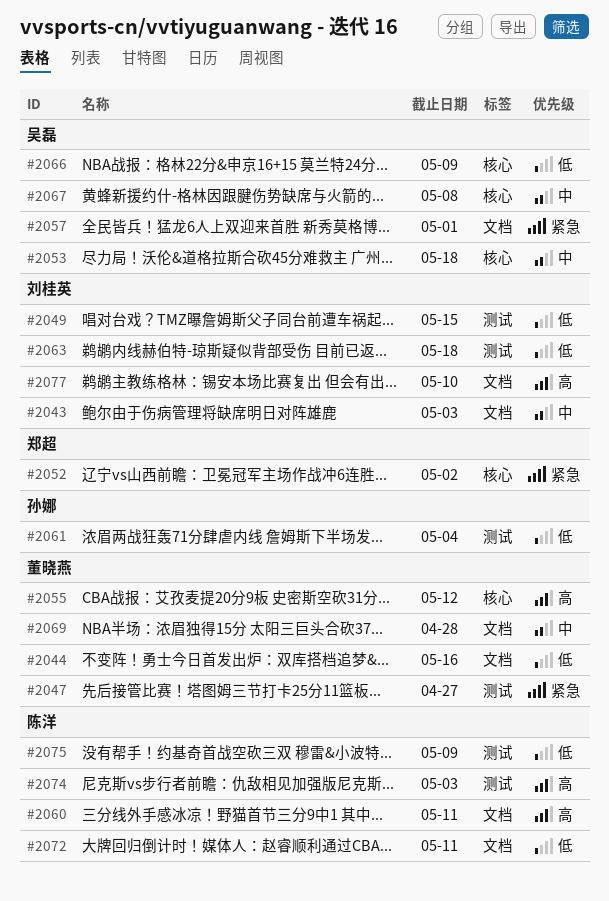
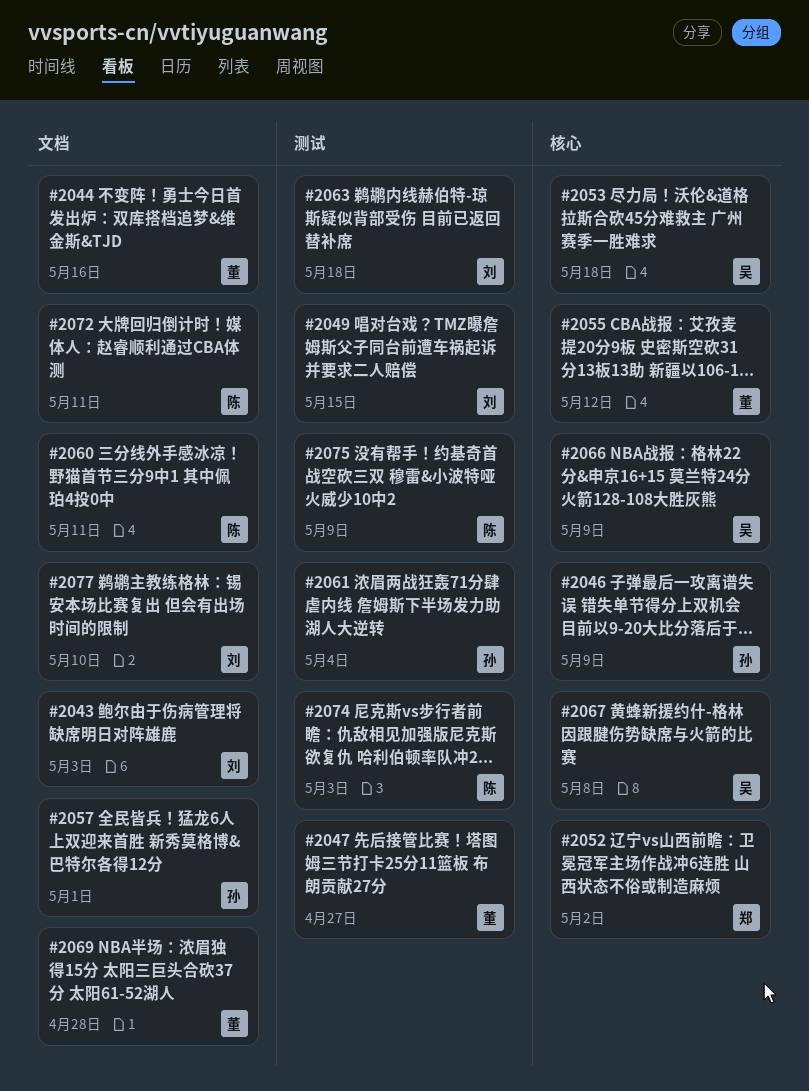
#2046: none -> present
#2057, owner: 吴磊 -> 孙娜

